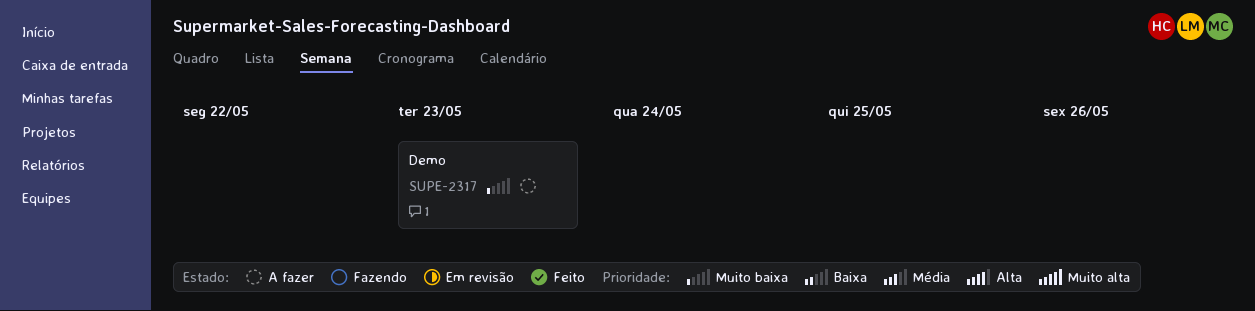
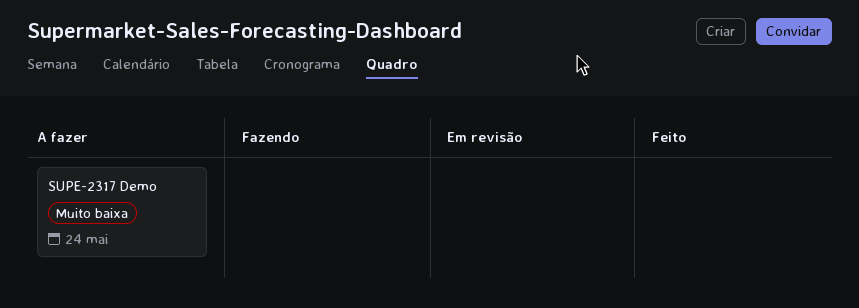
SUPE-2317, due: May 23 -> May 24

